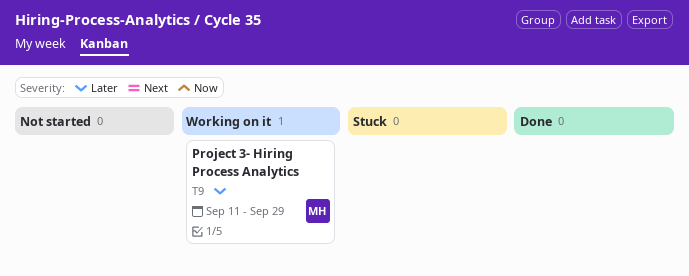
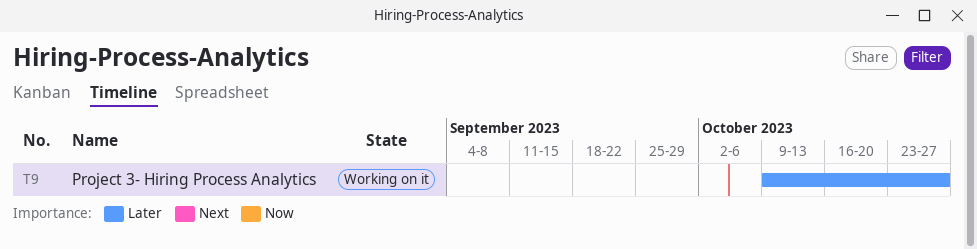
T9, start: Sep 11 -> Oct 9
T9, due: Sep 29 -> Oct 27

